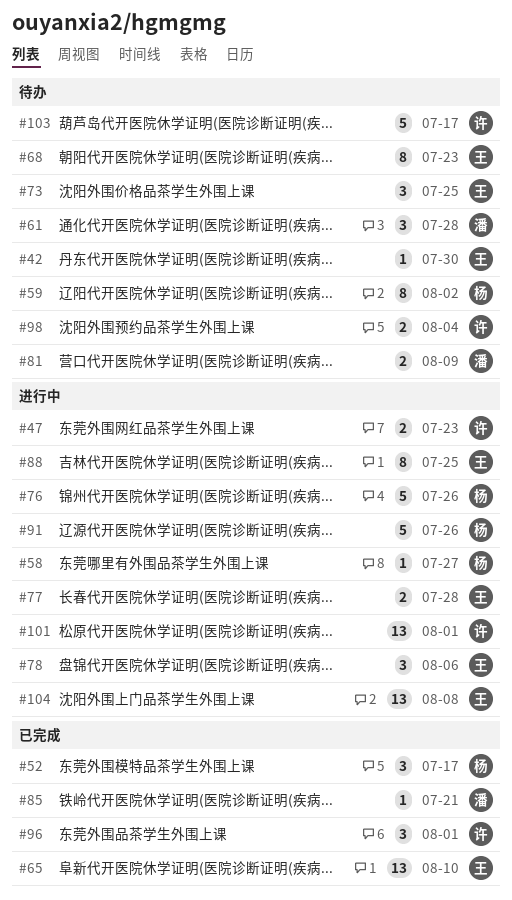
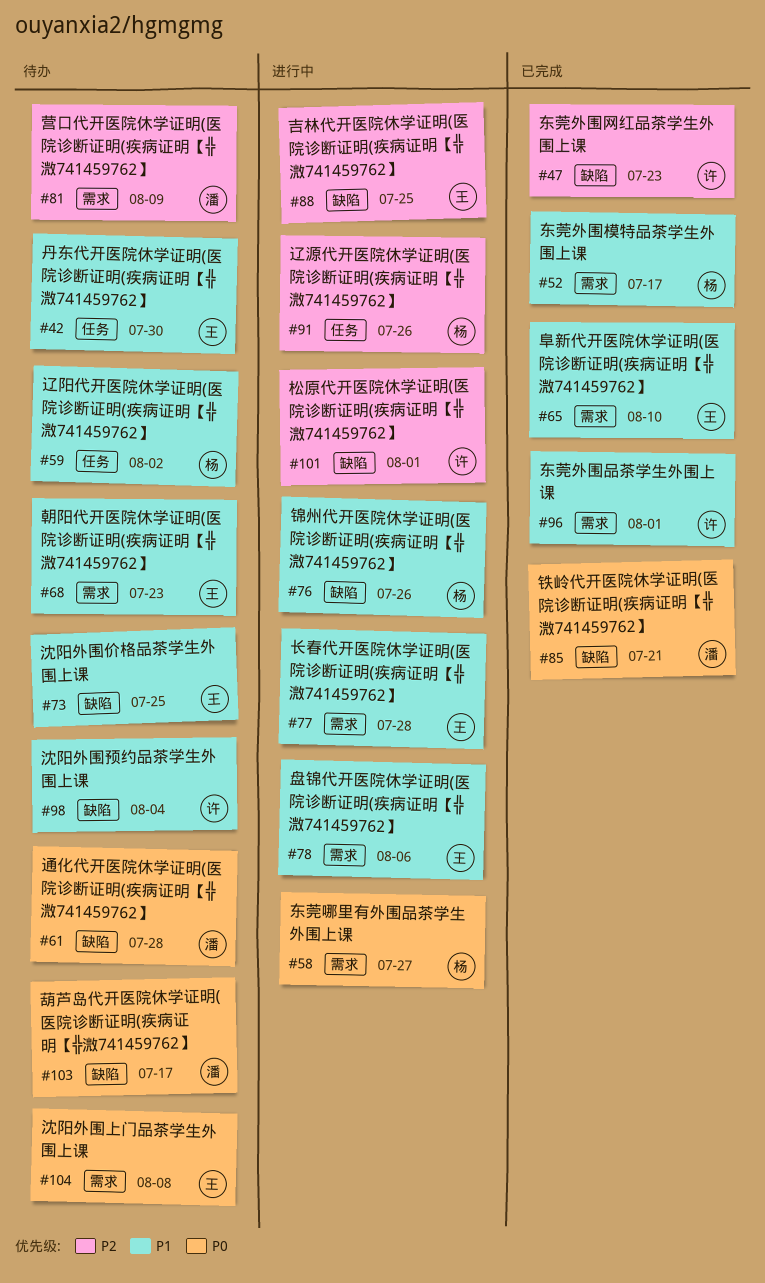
#47, status: 进行中 -> 已完成
#103, owner: 许 -> 潘
#104, status: 进行中 -> 待办

